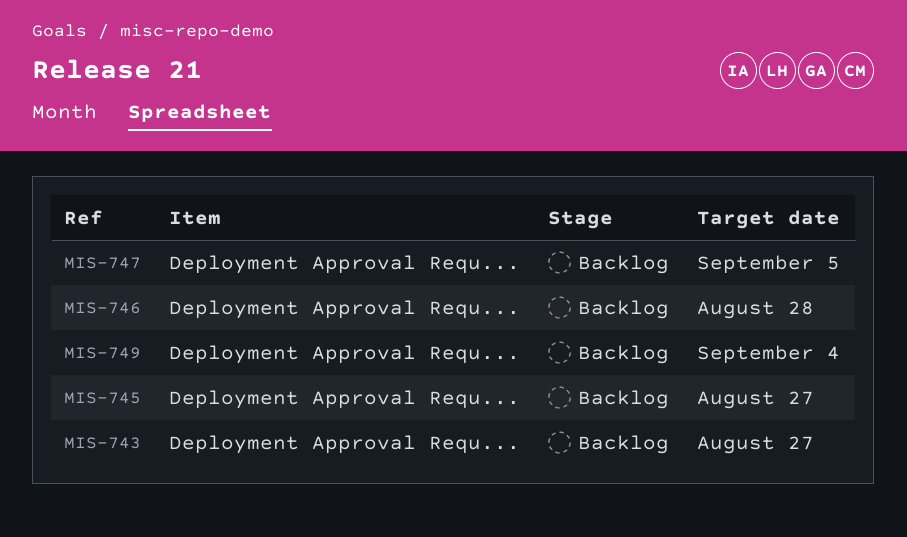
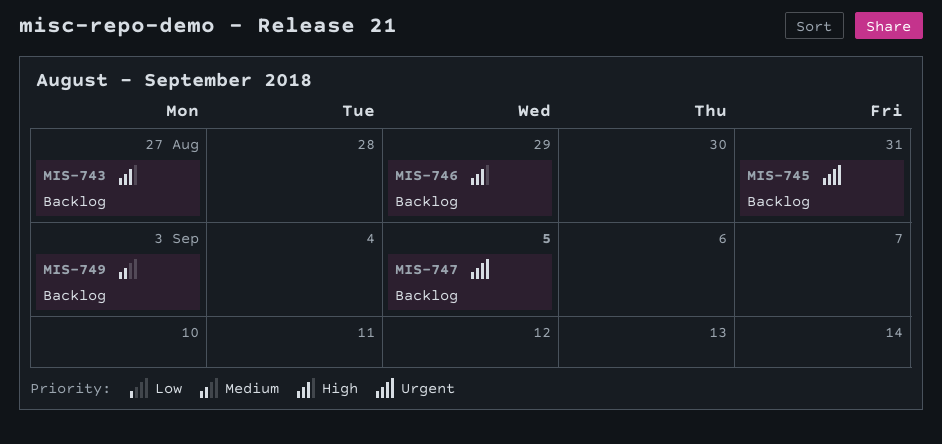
MIS-745, due: Aug 27 -> Aug 31
MIS-746, due: Aug 28 -> Aug 29
MIS-749, due: Sep 4 -> Sep 3

